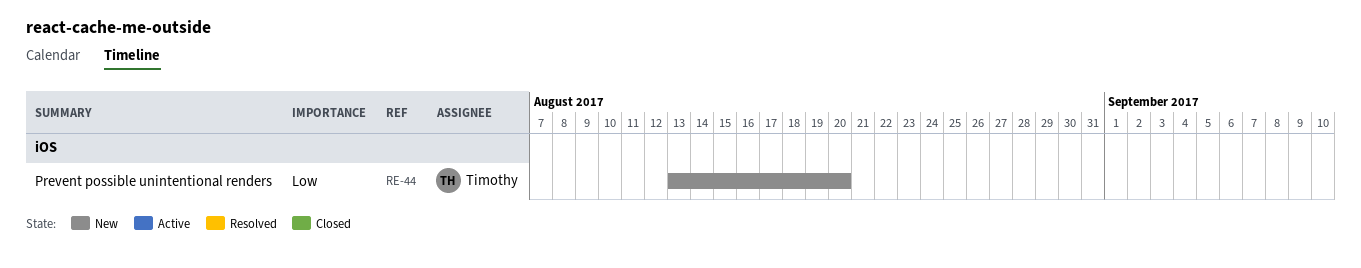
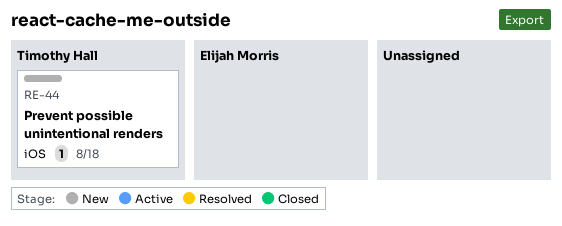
RE-44, due: Aug 20 -> Aug 18

